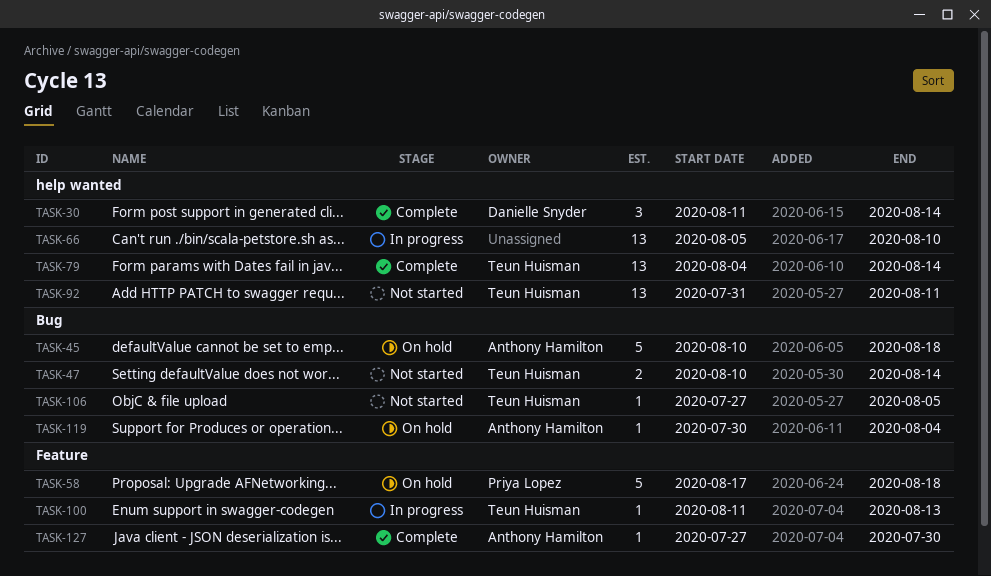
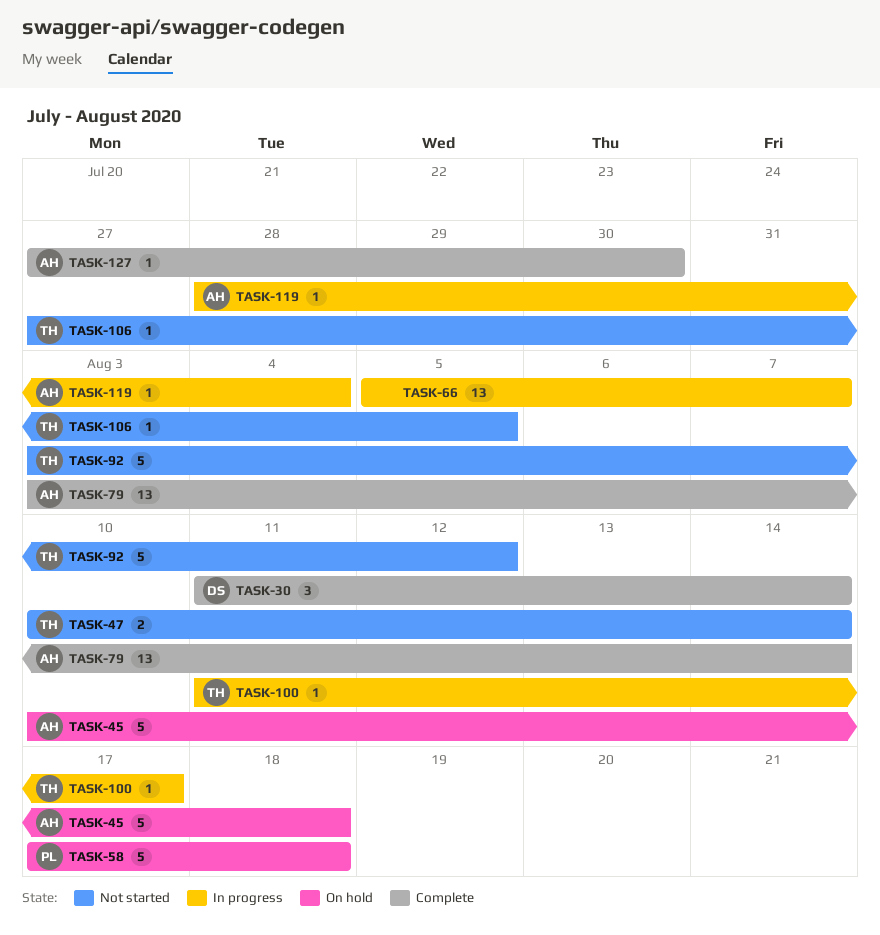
TASK-66, due: Aug 10 -> Aug 7
TASK-79, owner: Teun Huisman -> Anthony Hamilton
TASK-79, start: Aug 4 -> Aug 3
TASK-92, estimate: 13 -> 5
TASK-92, start: Jul 31 -> Aug 3
TASK-92, due: Aug 11 -> Aug 12
TASK-100, due: Aug 13 -> Aug 17
TASK-119, status: On hold -> In progress
TASK-119, start: Jul 30 -> Jul 28

